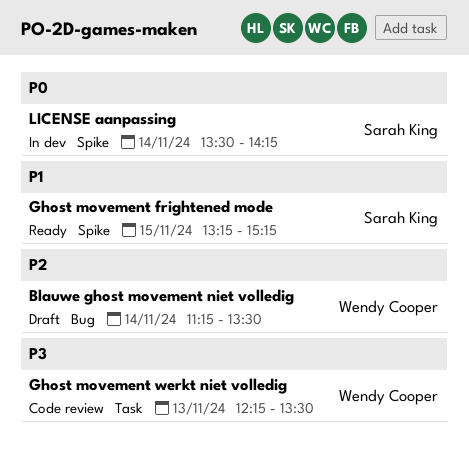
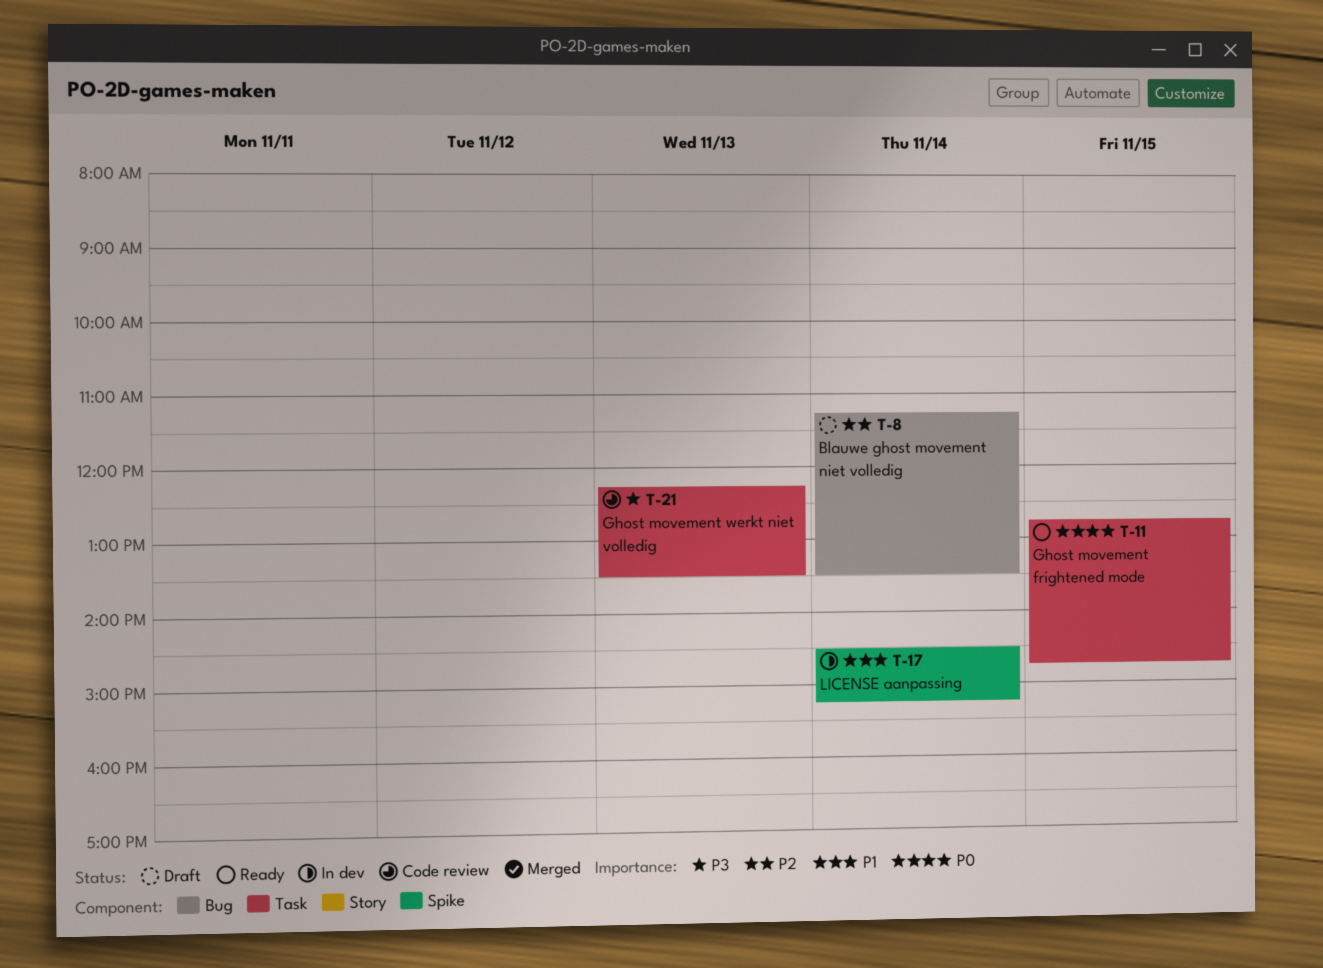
Ghost movement frightened mode, priority: P1 -> P0
Ghost movement frightened mode, label: Spike -> Task
Ghost movement frightened mode, begins: 13:15 -> 12:45
Ghost movement frightened mode, ends: 15:15 -> 14:45
LICENSE aanpassing, priority: P0 -> P1
LICENSE aanpassing, begins: 13:30 -> 14:30
LICENSE aanpassing, ends: 14:15 -> 15:15

